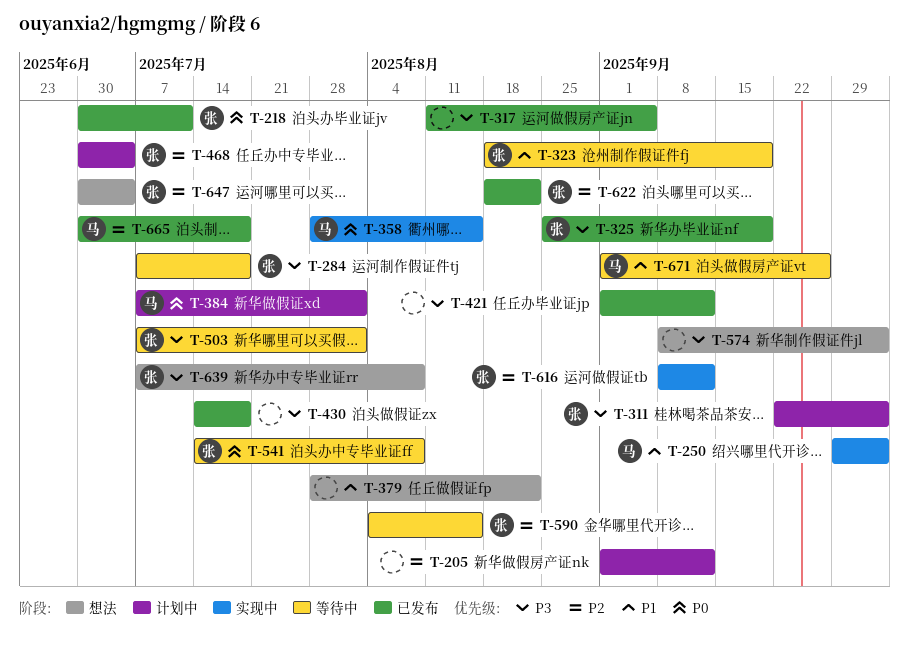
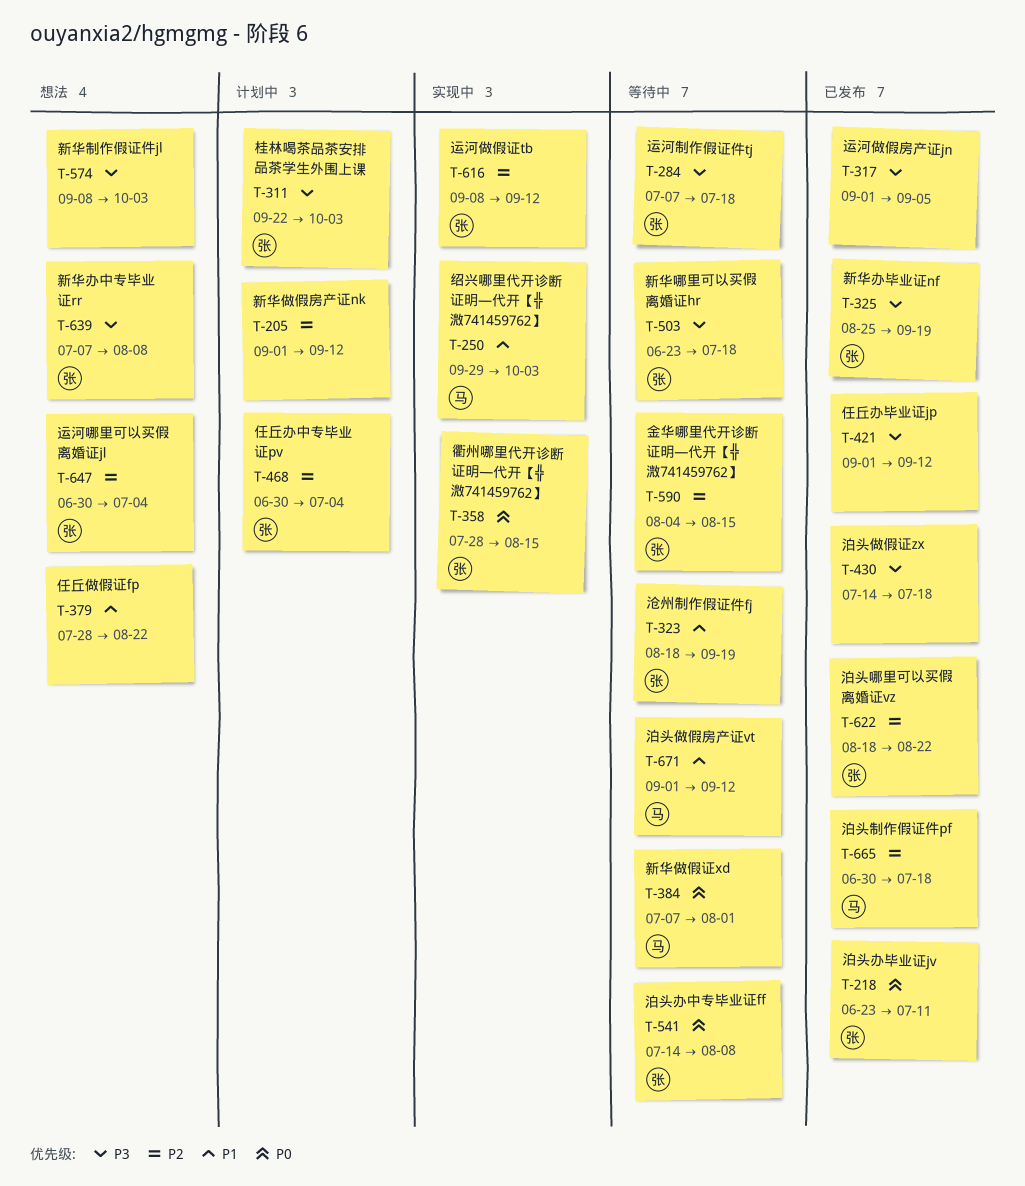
T-218, start: Jun 30 -> Jun 23
T-317, start: Aug 11 -> Sep 1
T-358, owner: 马 -> 张
T-384, status: 计划中 -> 等待中
T-503, start: Jul 7 -> Jun 23
T-503, due: Aug 1 -> Jul 18
T-671, due: Sep 26 -> Sep 12

